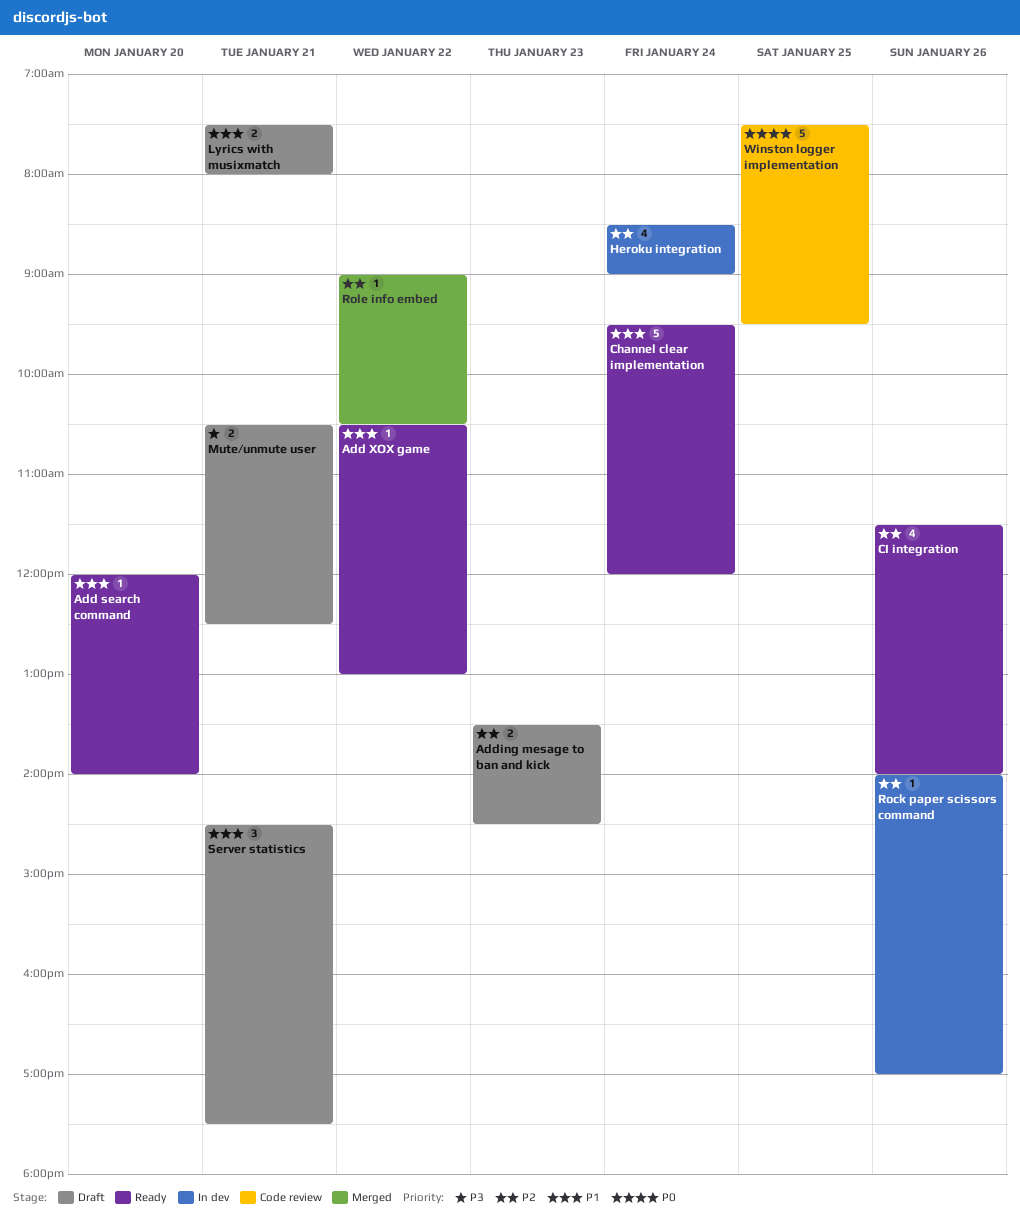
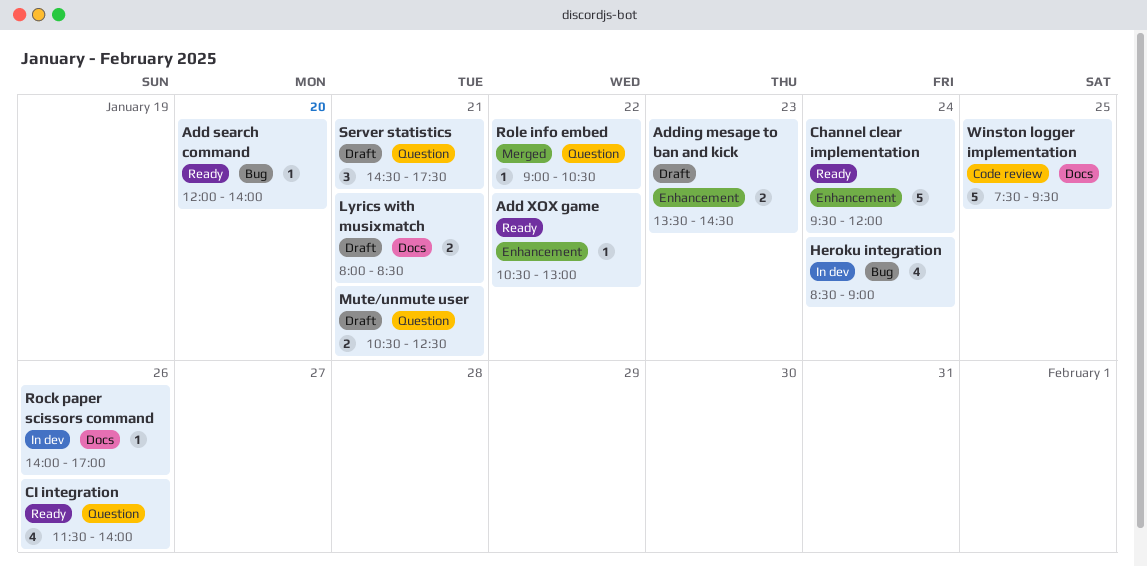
Lyrics with musixmatch, begins: 07:30 -> 08:00
Lyrics with musixmatch, ends: 08:00 -> 08:30

